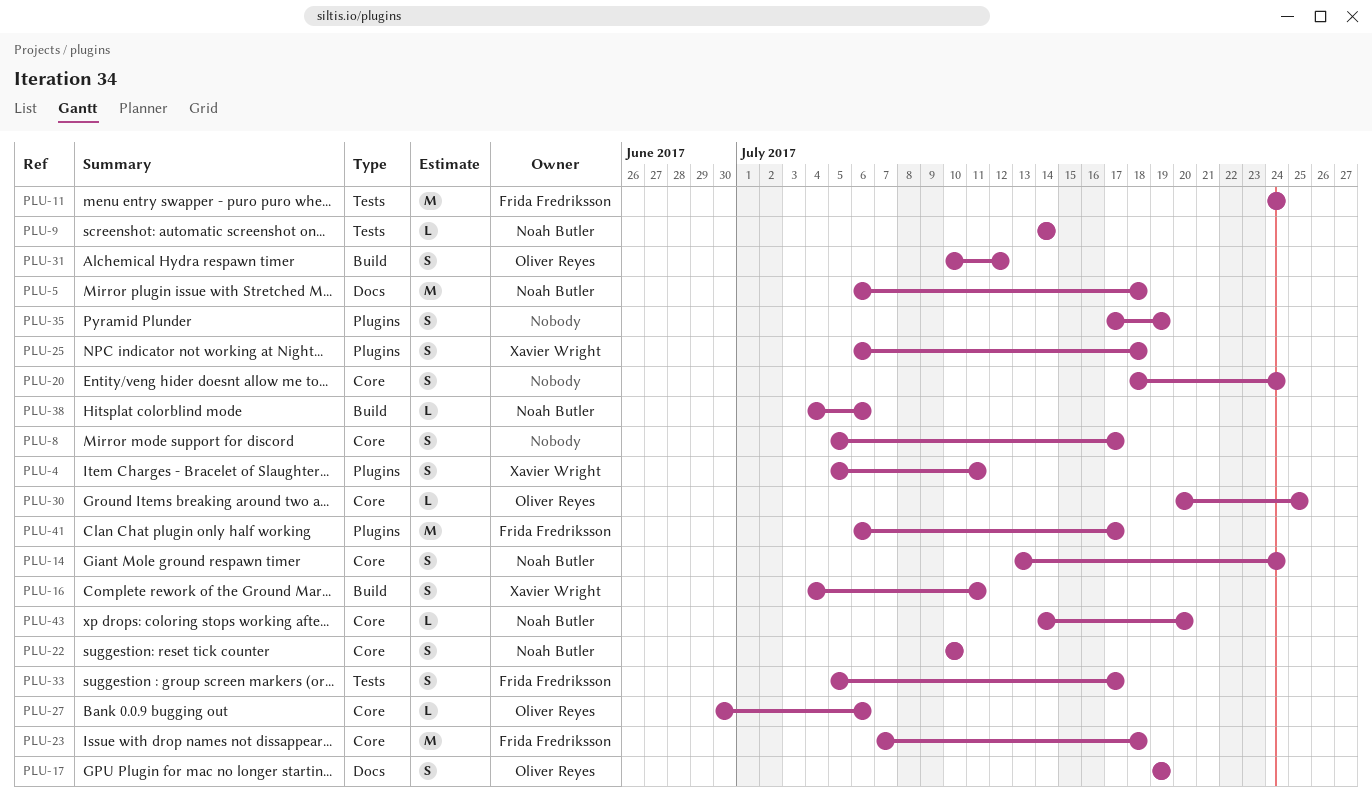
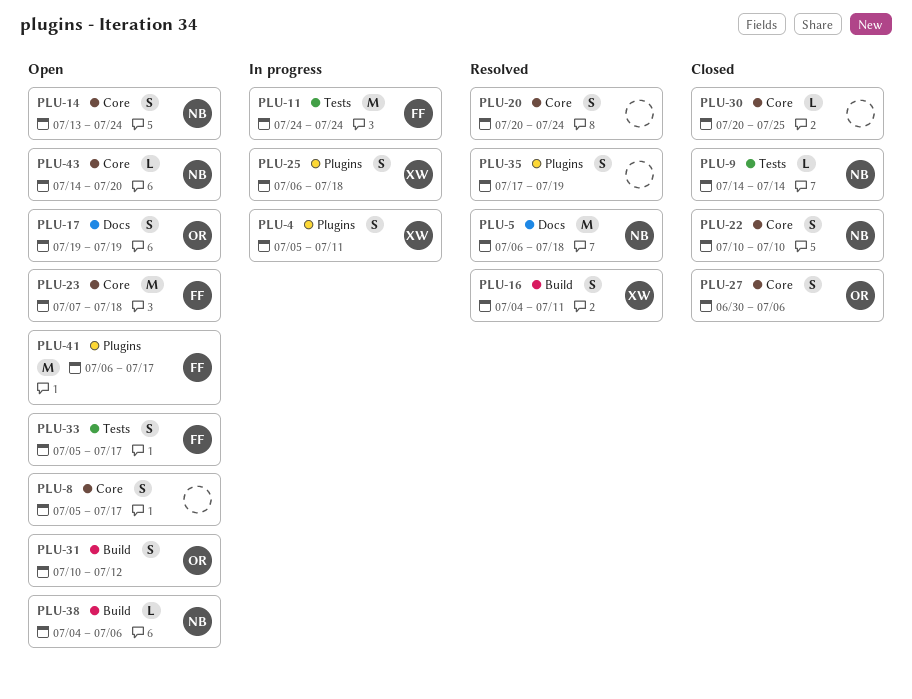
PLU-20, start: Jul 18 -> Jul 20
PLU-27, estimate: L -> S
PLU-30, owner: Oliver Reyes -> none

